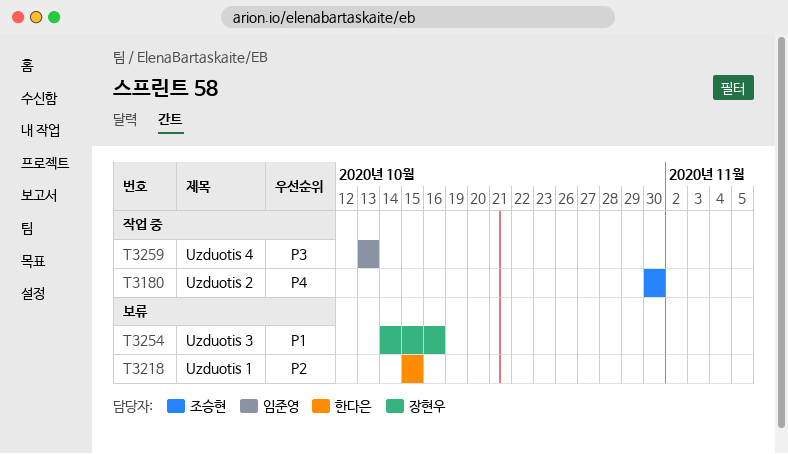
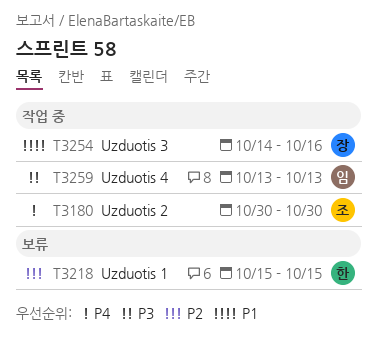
T3254, status: 보류 -> 작업 중

